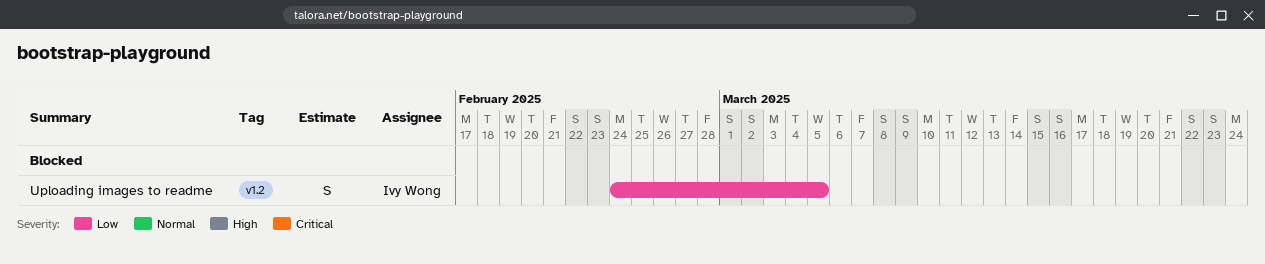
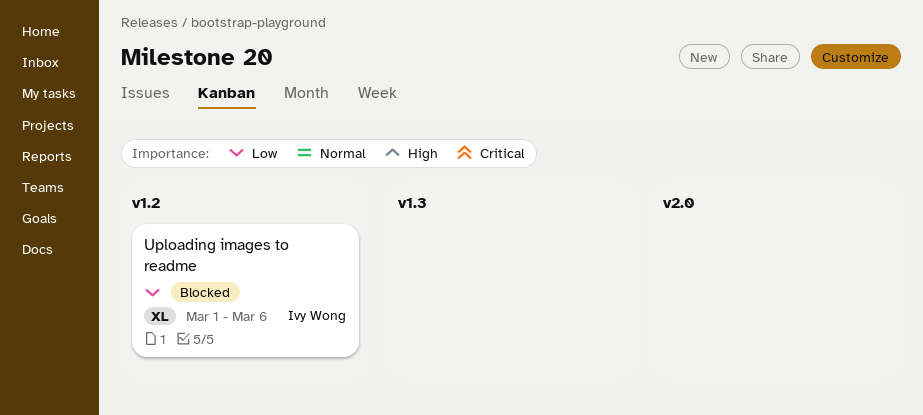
Uploading images to readme, estimate: S -> XL
Uploading images to readme, start: Feb 24 -> Mar 1
Uploading images to readme, due: Mar 5 -> Mar 6

